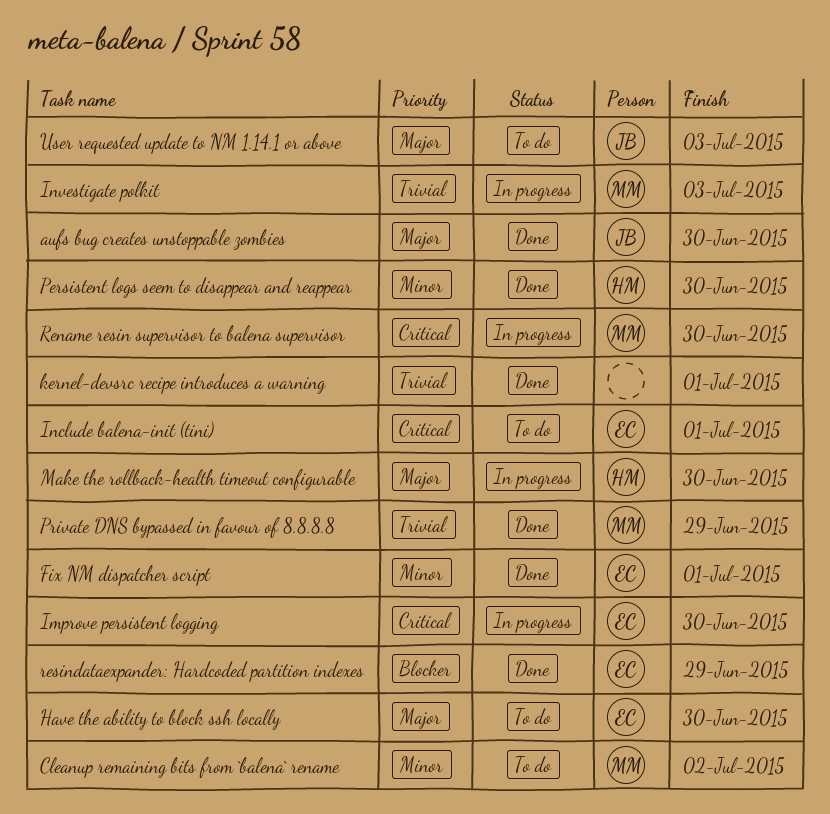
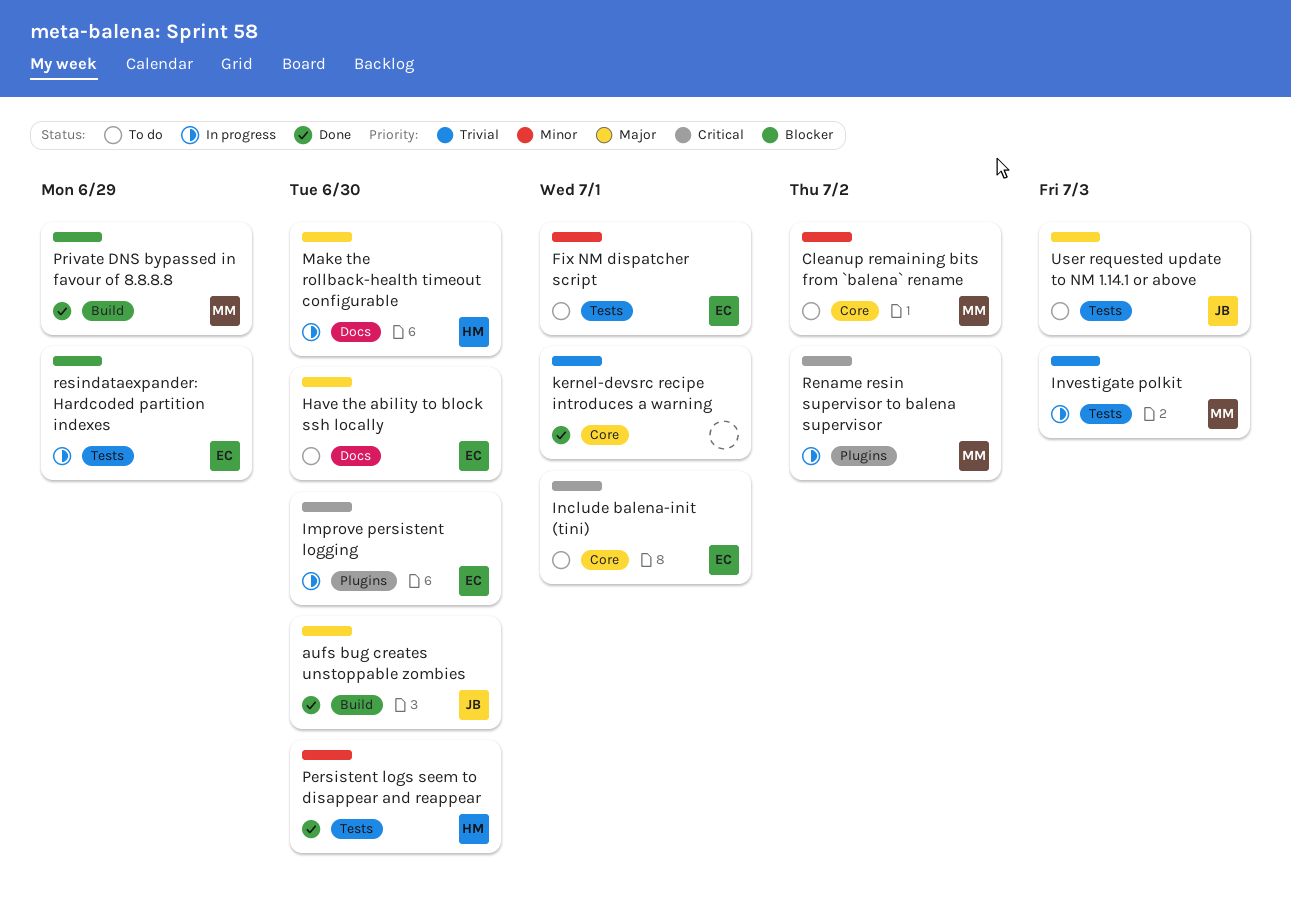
Fix NM dispatcher script, status: Done -> To do
Private DNS bypassed in favour of 8.8.8.8, priority: Trivial -> Blocker
Rename resin supervisor to balena supervisor, due: Jun 30 -> Jul 2
resindataexpander: Hardcoded partition indexes, status: Done -> In progress

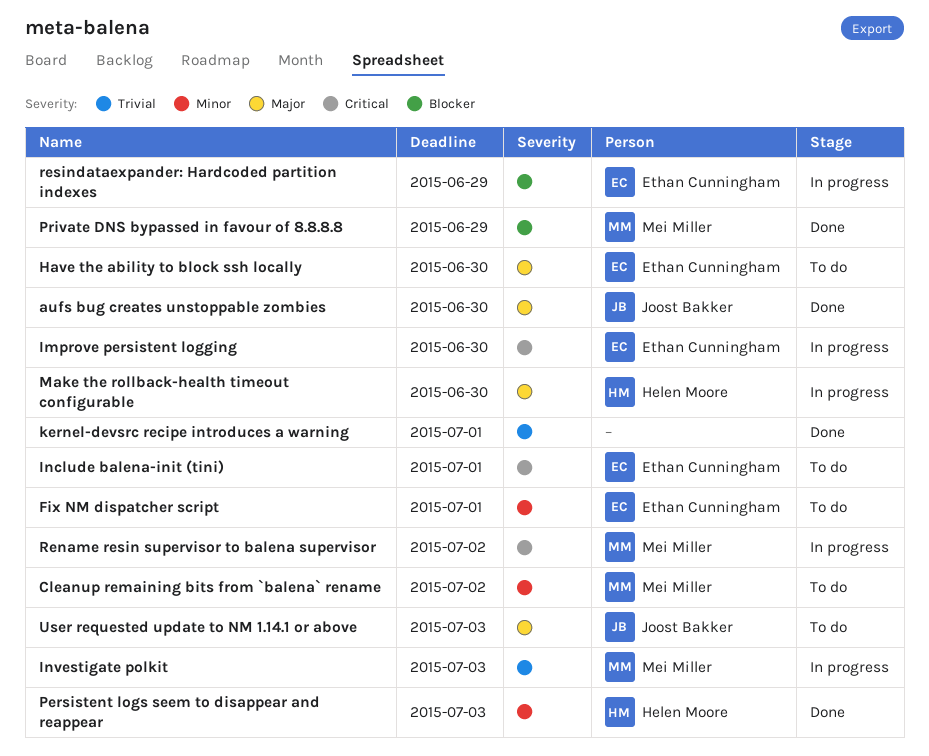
Persistent logs seem to disappear and reappear, due: Jun 30 -> Jul 3

